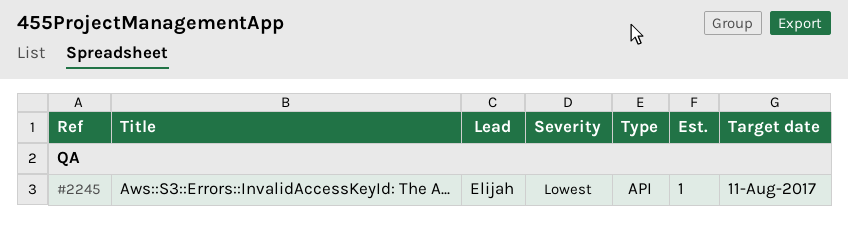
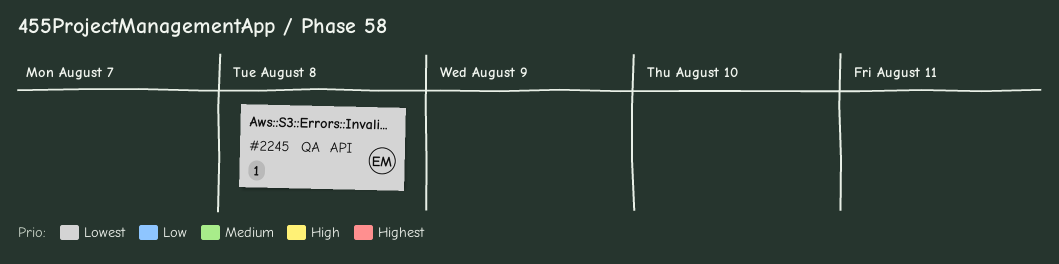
#2245, due: Aug 11 -> Aug 8

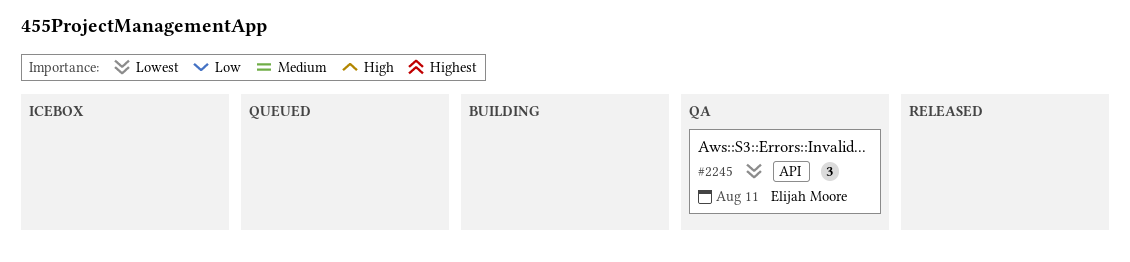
#2245, estimate: 1 -> 3
#2245, due: Aug 8 -> Aug 11

